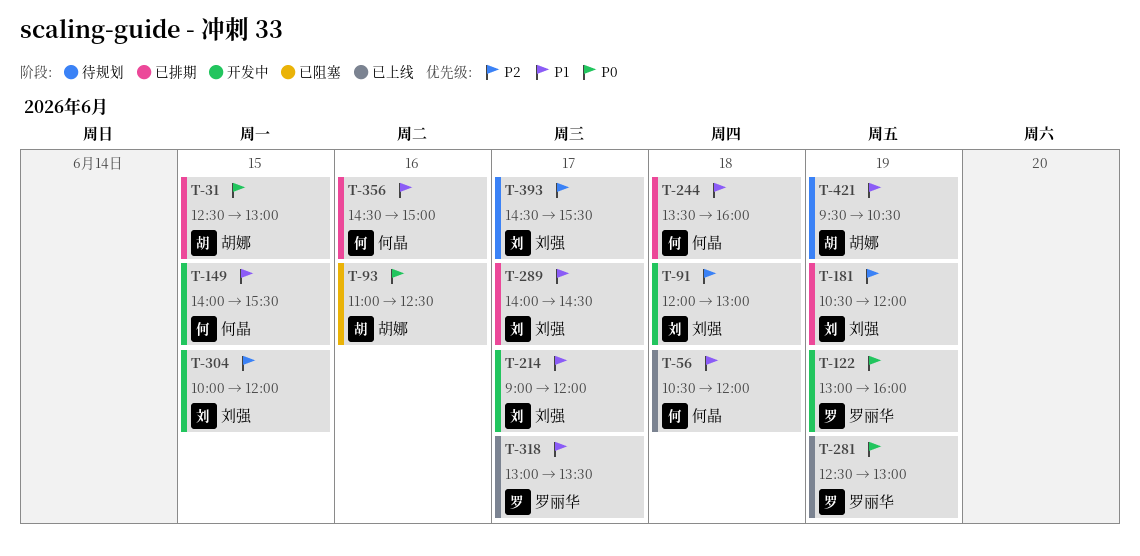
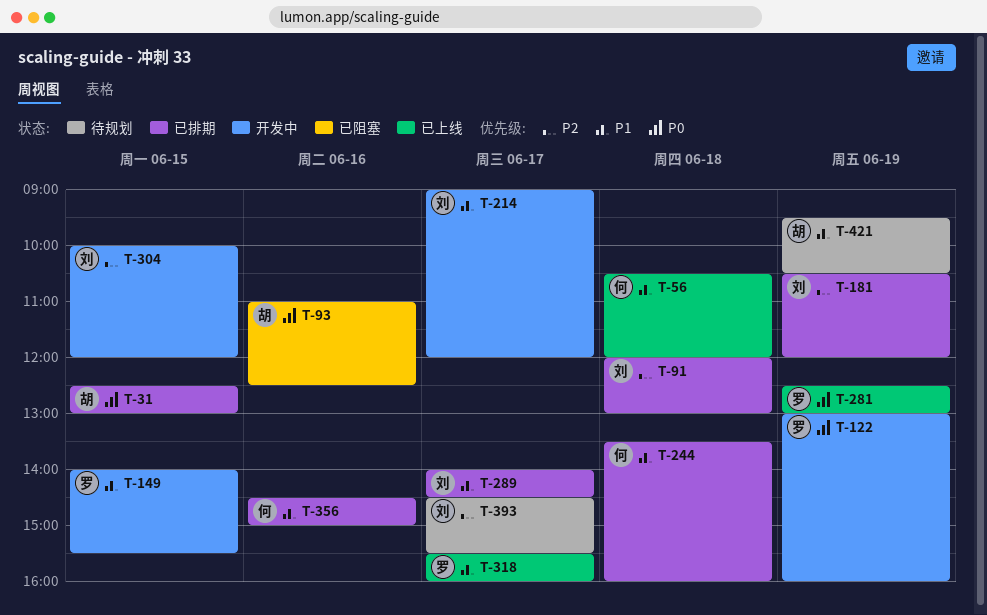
T-91, status: 开发中 -> 已排期
T-149, owner: 何晶 -> 罗丽华
T-318, begins: 13:00 -> 15:30
T-318, ends: 13:30 -> 16:00

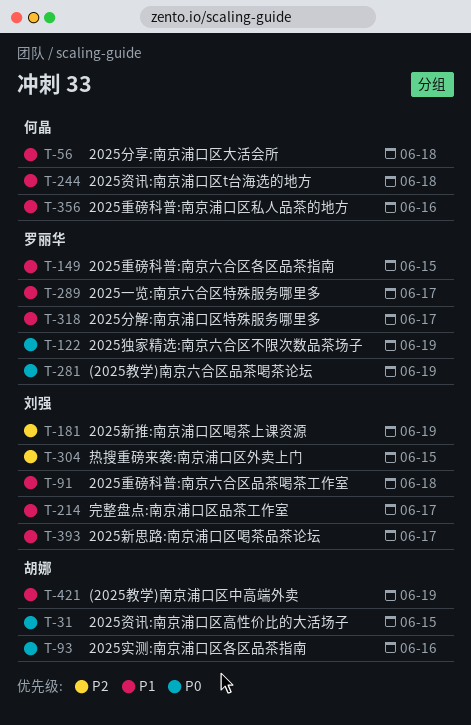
T-91, priority: P2 -> P1
T-289, owner: 刘强 -> 罗丽华
T-393, priority: P2 -> P1

